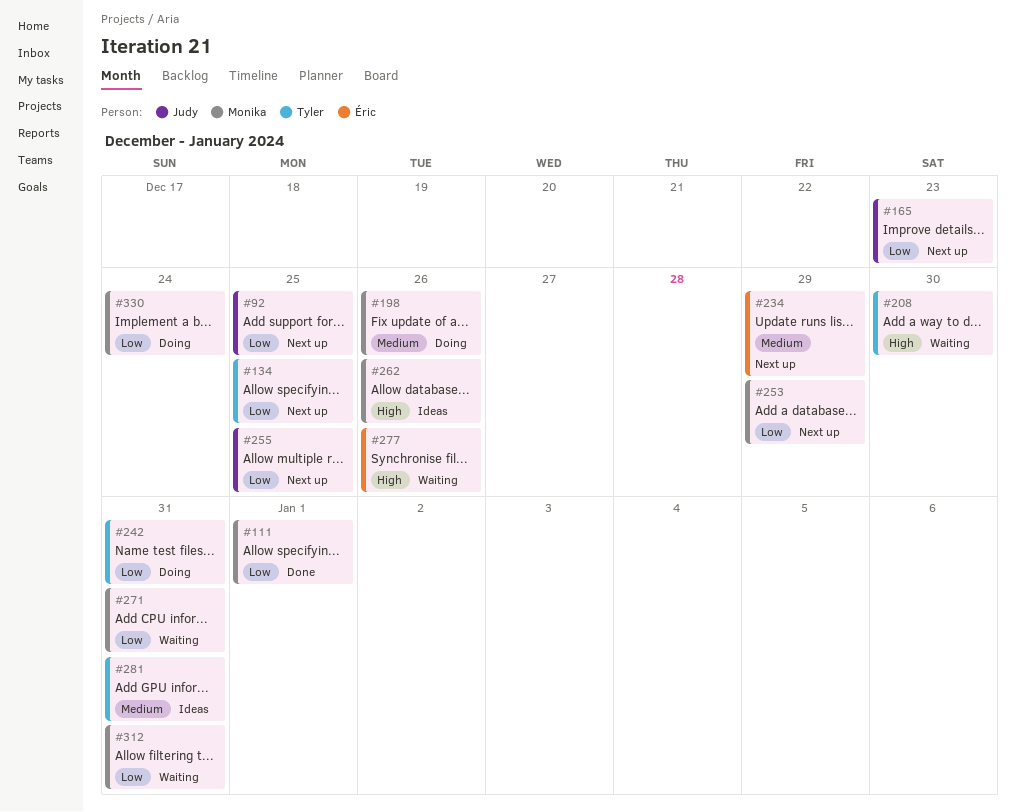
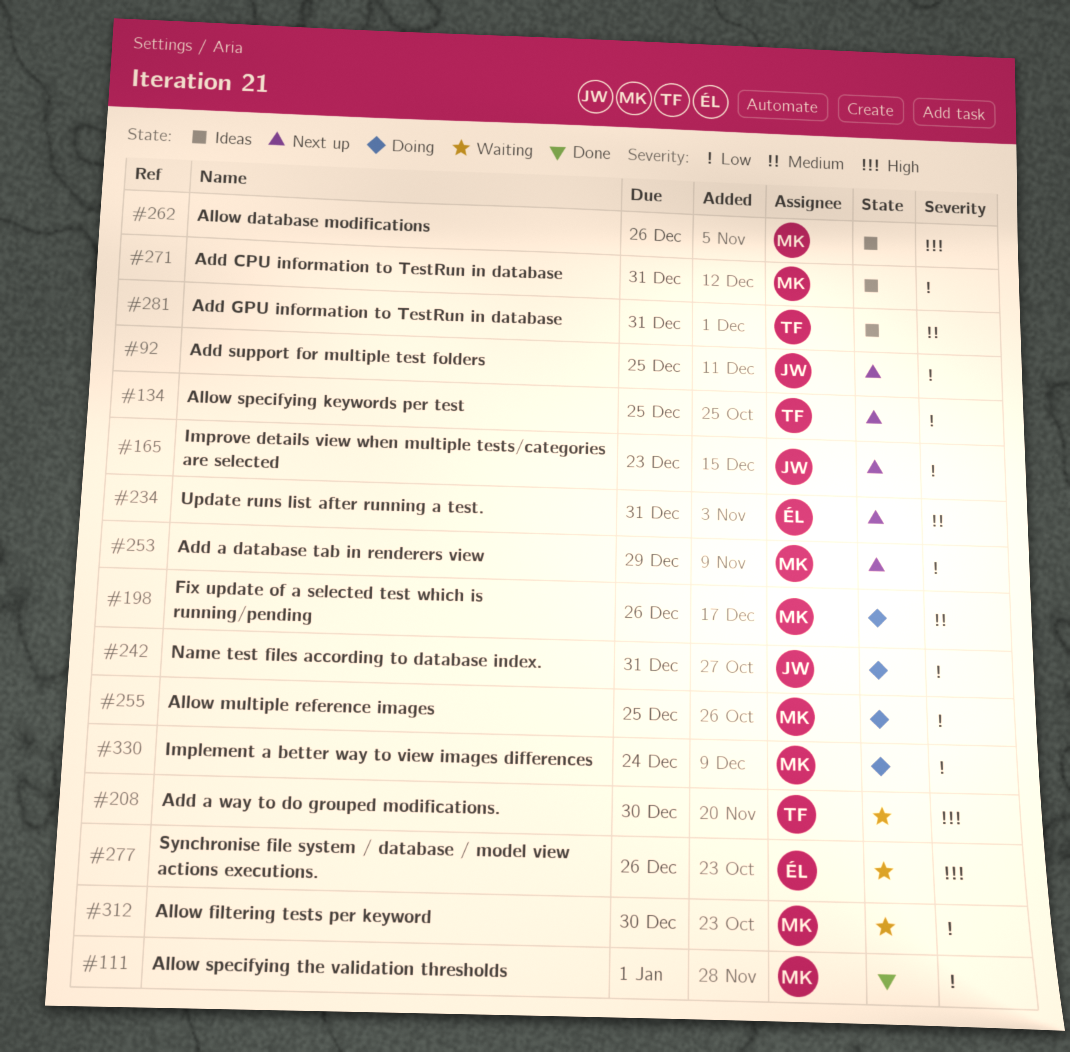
#234, due: Dec 29 -> Dec 31
#242, owner: Tyler -> Judy
#255, status: Next up -> Doing
#255, owner: Judy -> Monika
#271, status: Waiting -> Ideas
#312, due: Dec 31 -> Dec 30

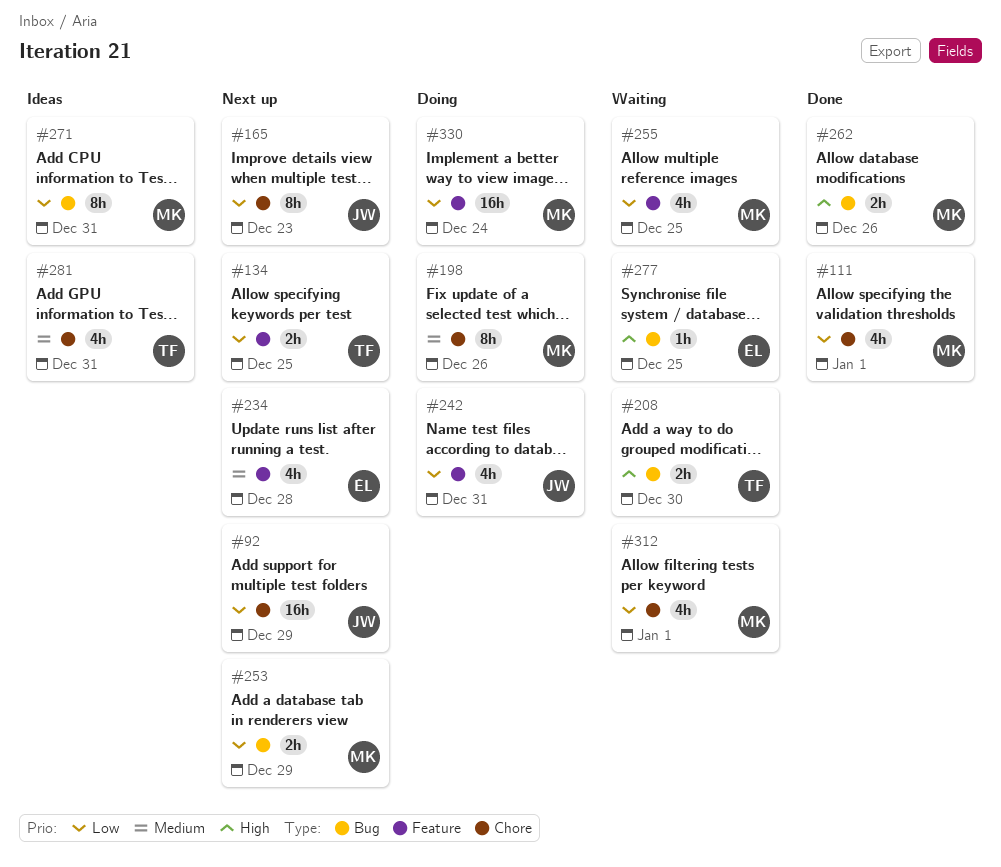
#92, due: Dec 25 -> Dec 29
#234, due: Dec 31 -> Dec 28
#255, status: Doing -> Waiting
#262, status: Ideas -> Done
#277, due: Dec 26 -> Dec 25
#312, due: Dec 30 -> Jan 1

